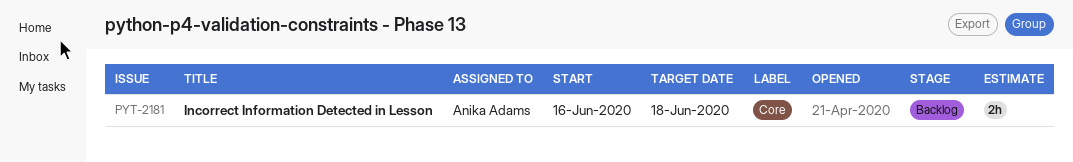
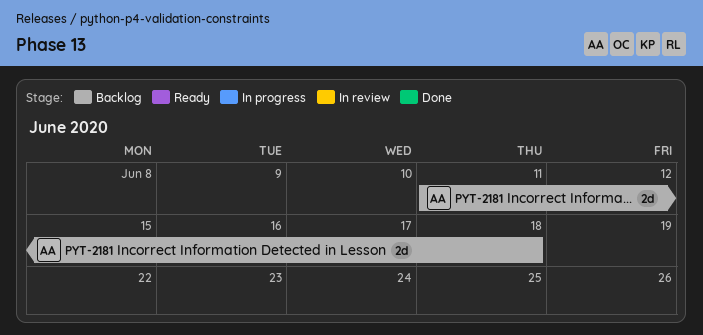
PYT-2181, estimate: 2h -> 2d
PYT-2181, start: Jun 16 -> Jun 11

